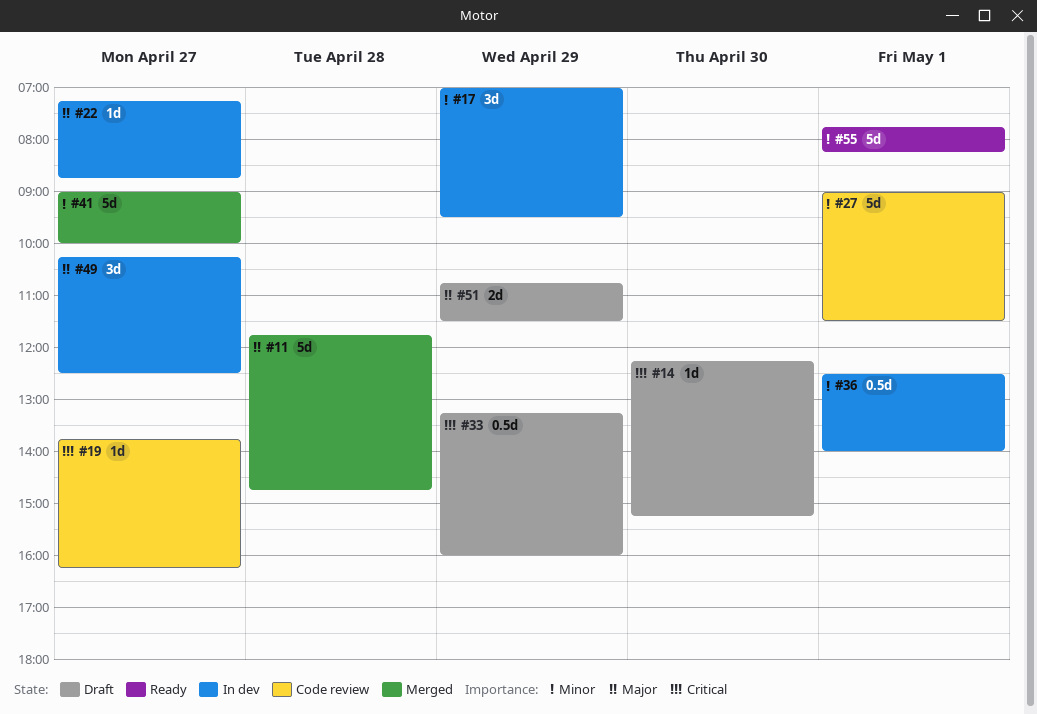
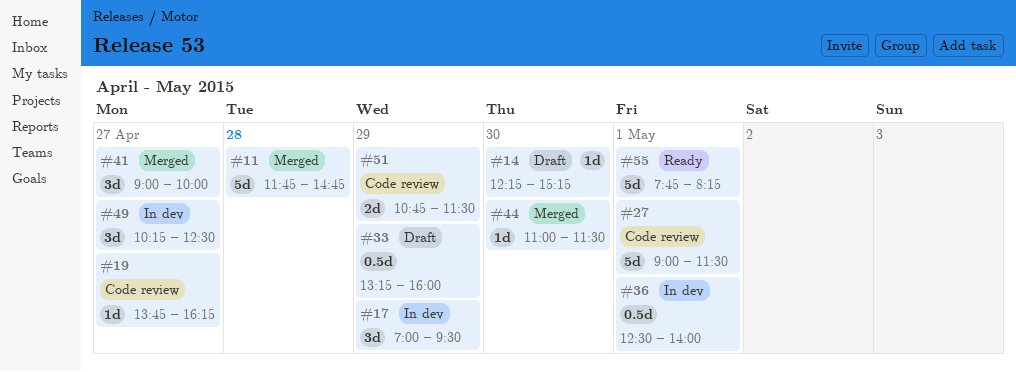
#22: present -> none
#41, estimate: 5d -> 3d
#44: none -> present
#51, status: Draft -> Code review

